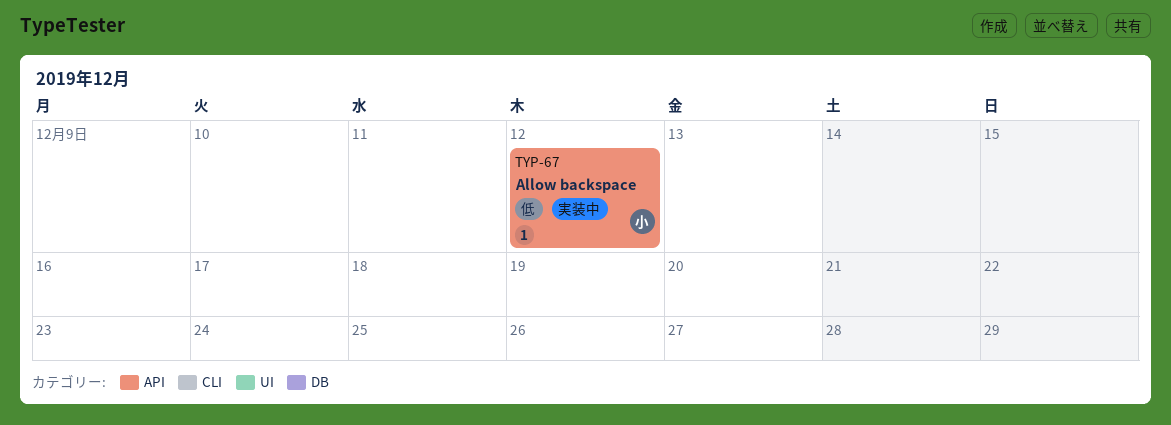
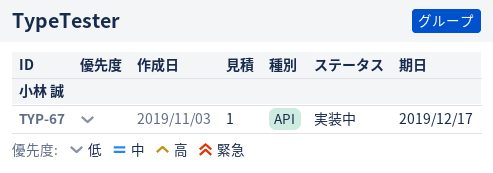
TYP-67, due: Dec 12 -> Dec 17

